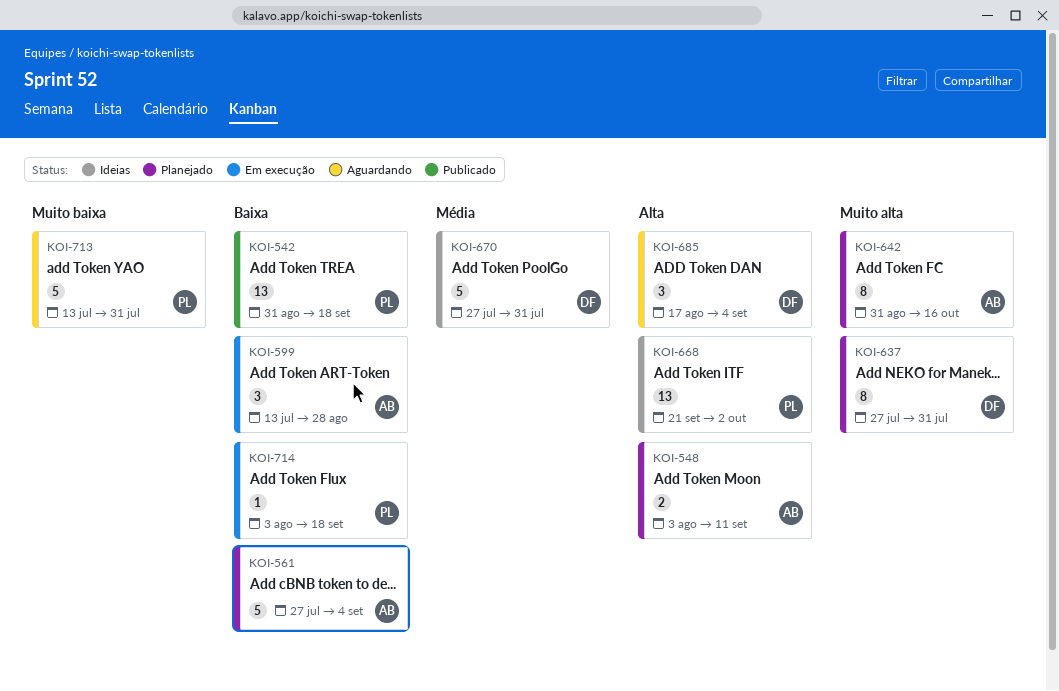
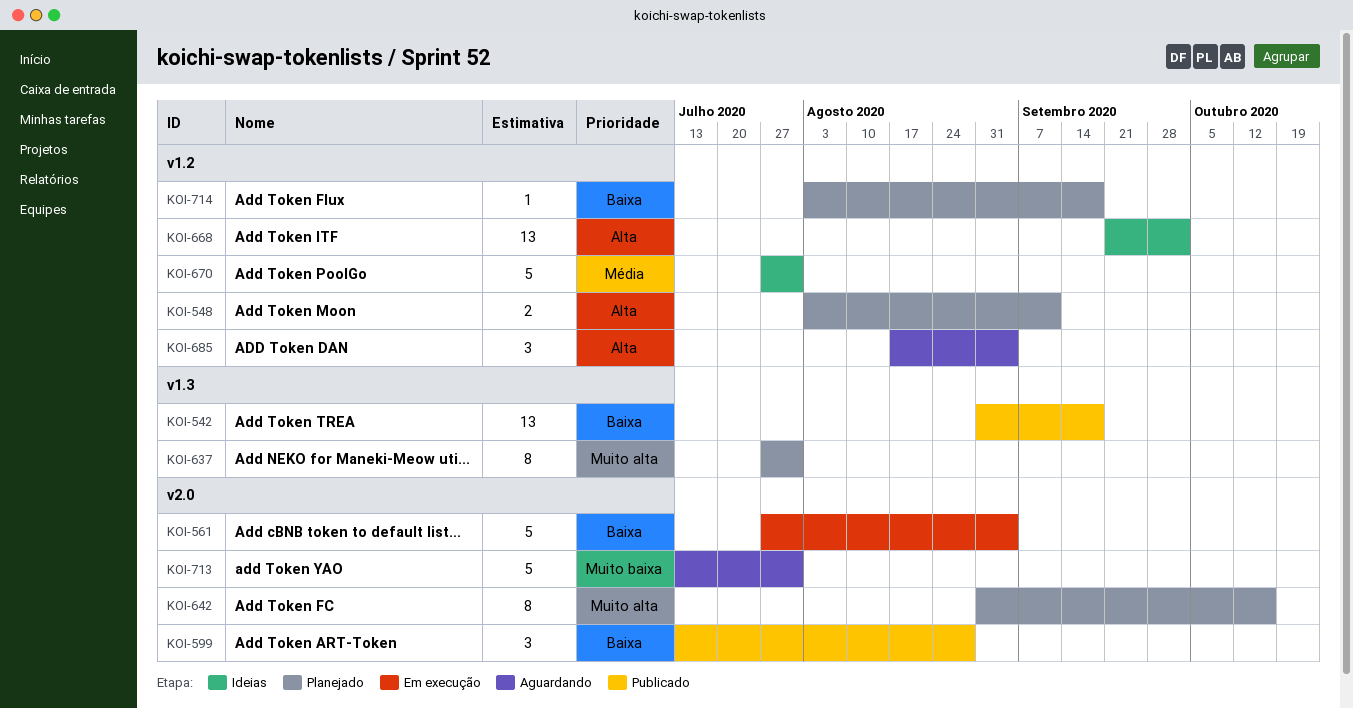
KOI-561, status: Planejado -> Em execução
KOI-599, status: Em execução -> Publicado
KOI-714, status: Em execução -> Planejado

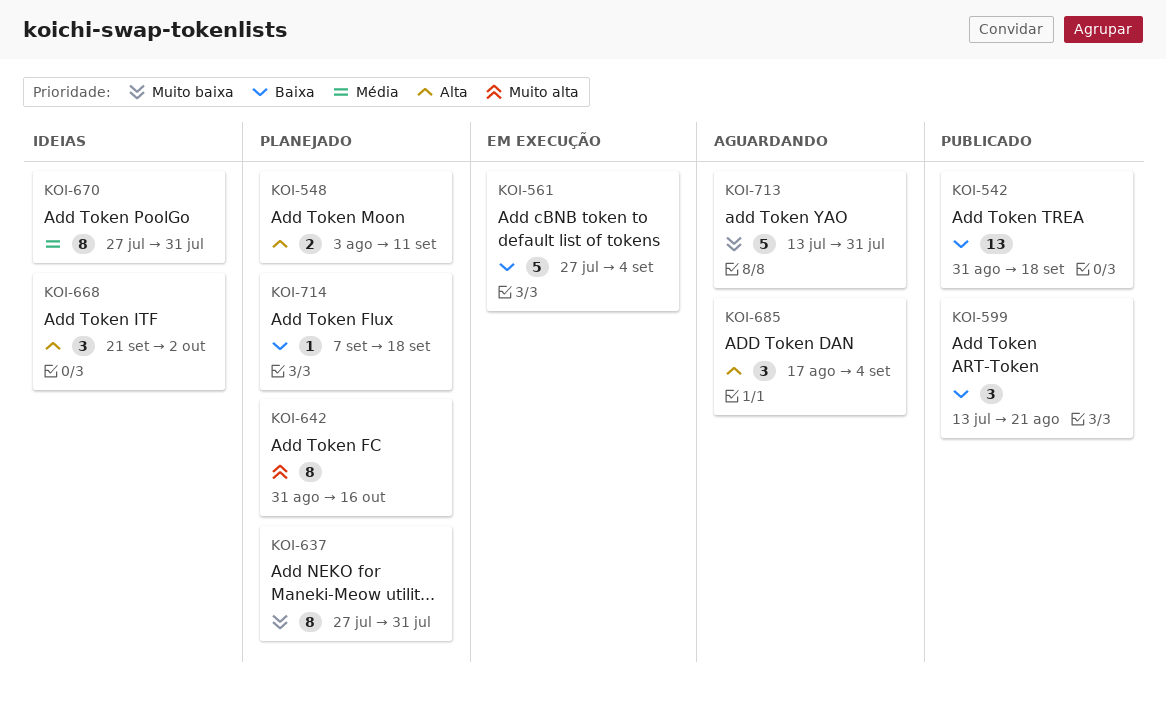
KOI-599, due: Aug 28 -> Aug 21
KOI-637, priority: Muito alta -> Muito baixa
KOI-668, estimate: 13 -> 3
KOI-670, estimate: 5 -> 8
KOI-714, start: Aug 3 -> Sep 7

